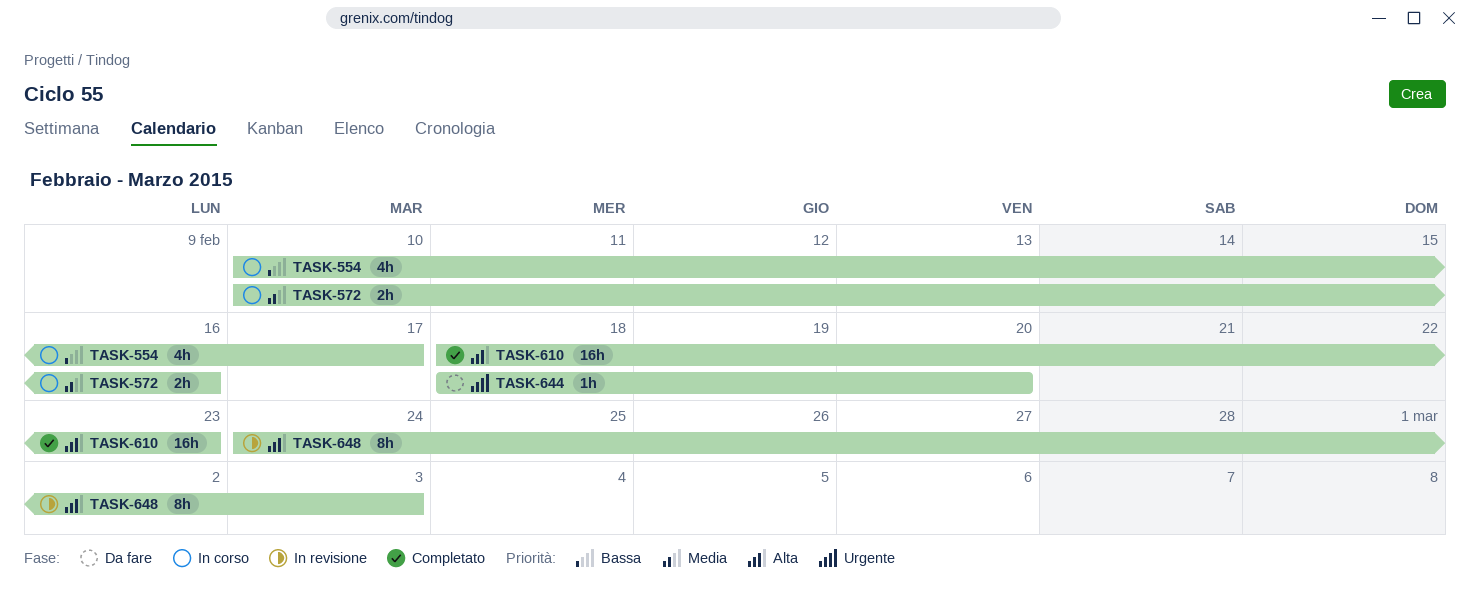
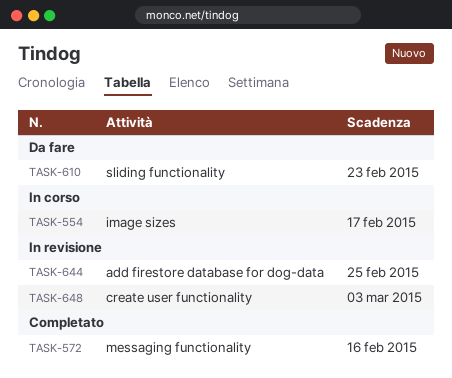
TASK-572, status: In corso -> Completato
TASK-610, status: Completato -> Da fare
TASK-644, status: Da fare -> In revisione
TASK-644, due: Feb 20 -> Feb 25

